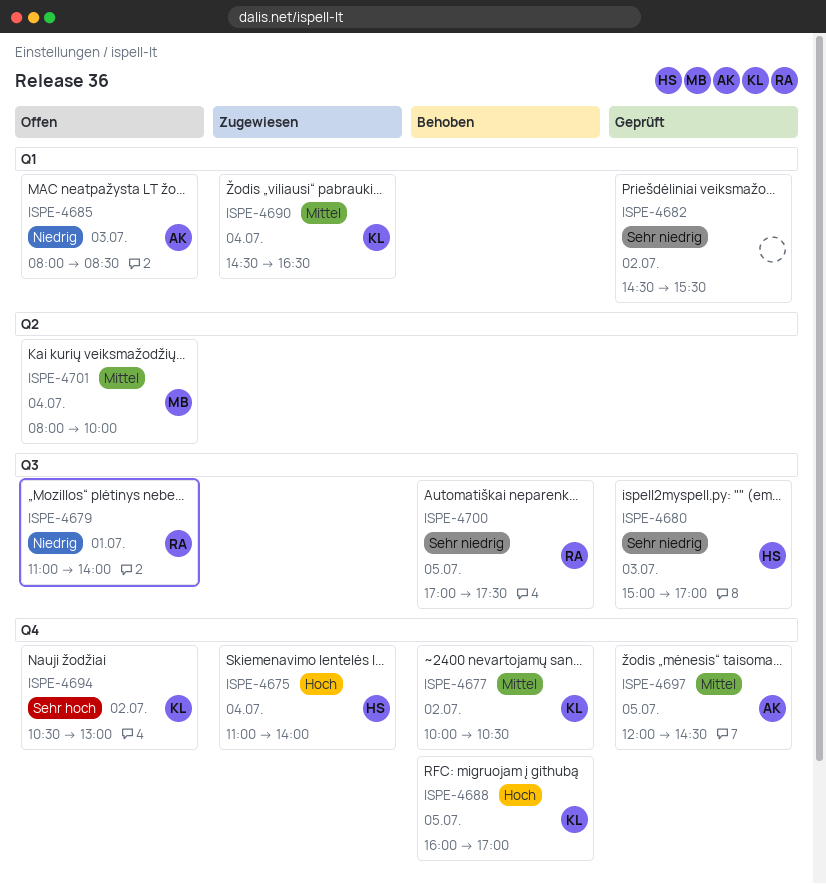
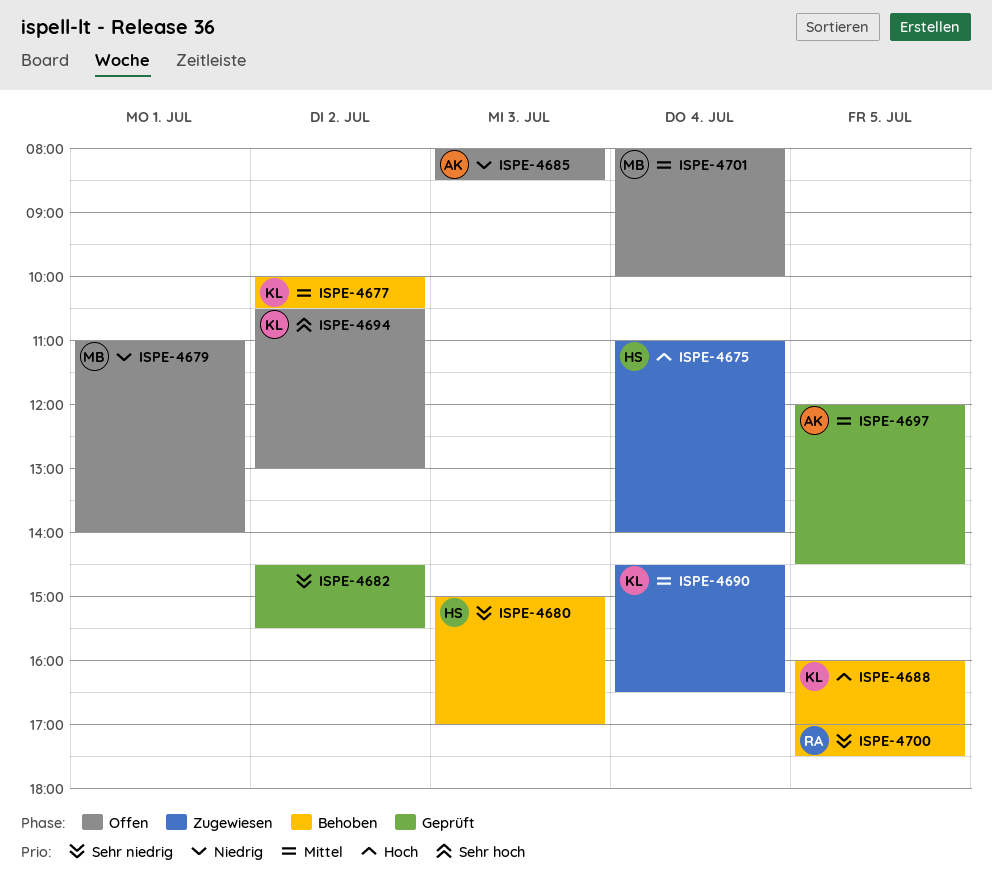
ISPE-4679, owner: RA -> MB
ISPE-4680, status: Geprüft -> Behoben

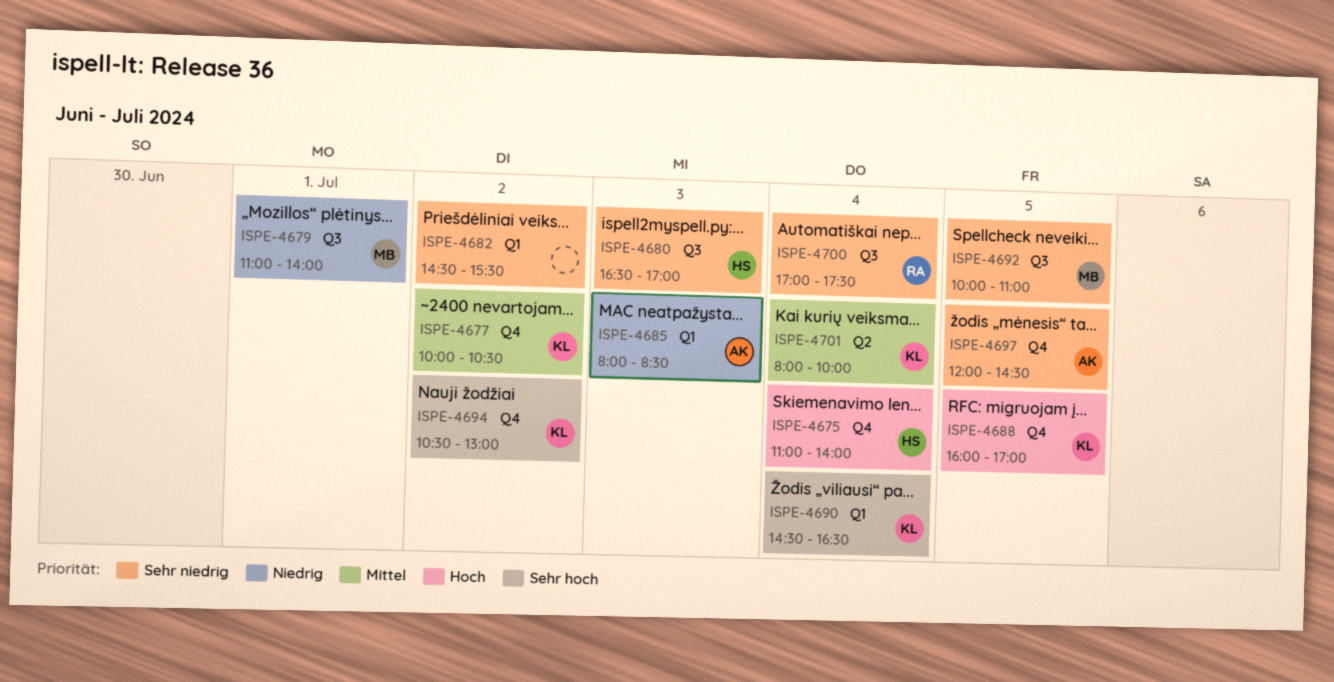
ISPE-4680, begins: 15:00 -> 16:30
ISPE-4690, priority: Mittel -> Sehr hoch
ISPE-4692: none -> present
ISPE-4697, priority: Mittel -> Sehr niedrig
ISPE-4700, day: Jul 5 -> Jul 4
ISPE-4701, owner: MB -> KL

